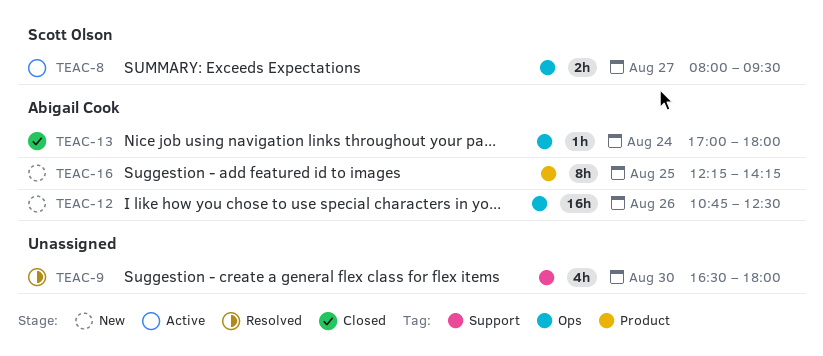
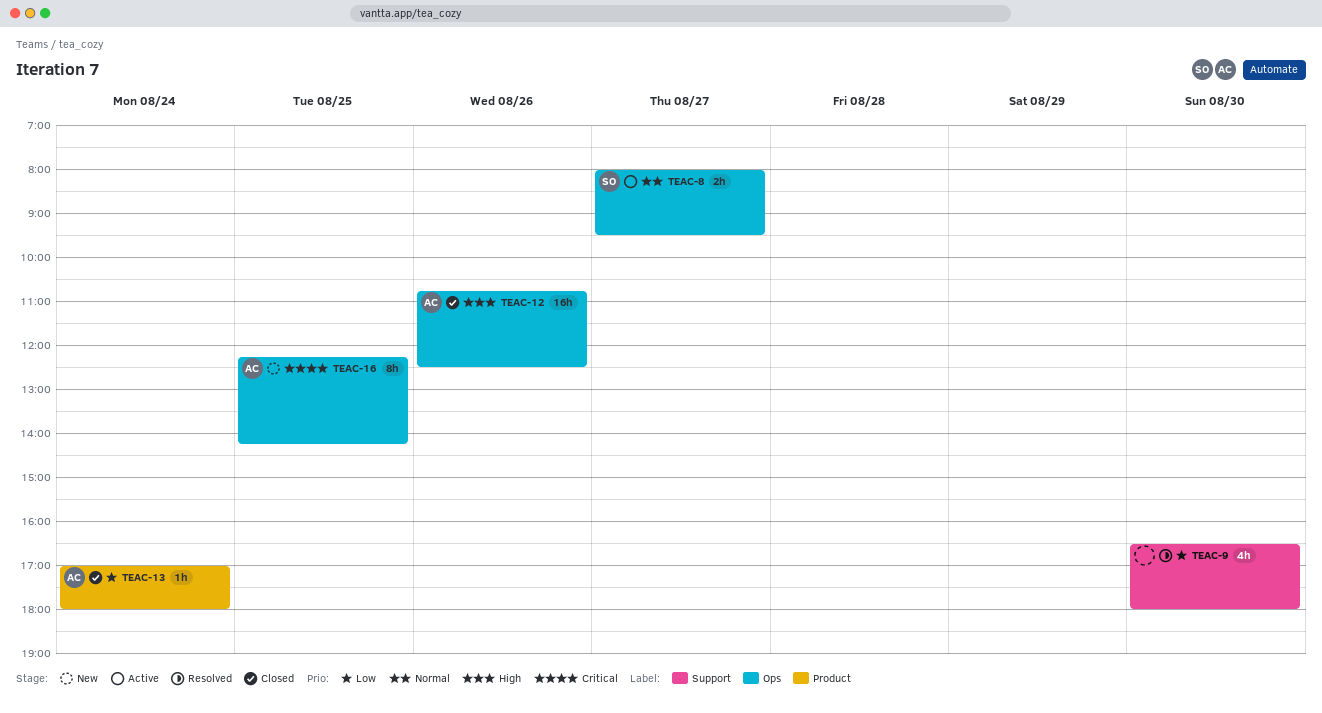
TEAC-12, status: New -> Closed
TEAC-13, label: Ops -> Product
TEAC-16, label: Product -> Ops

